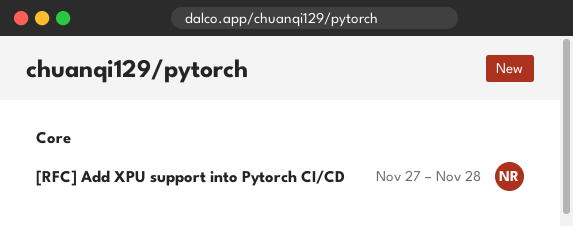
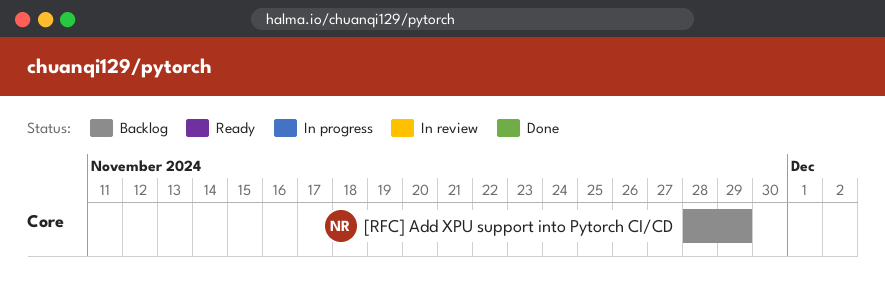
[RFC] Add XPU support into Pytorch CI/CD, start: Nov 27 -> Nov 28
[RFC] Add XPU support into Pytorch CI/CD, due: Nov 28 -> Nov 29

